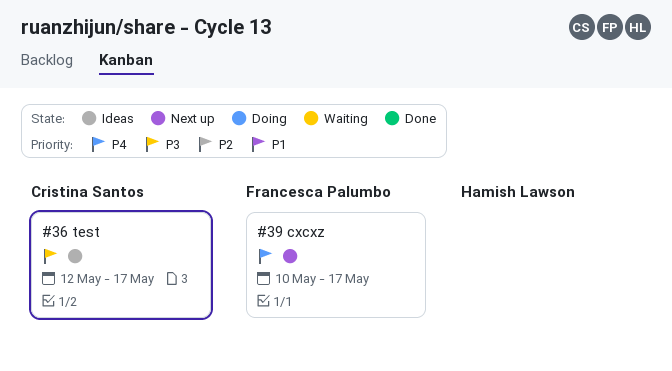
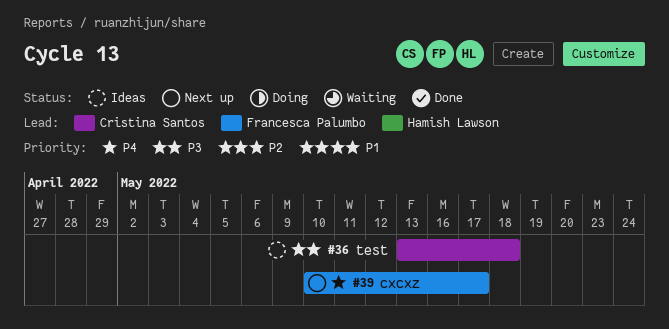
#36, start: May 12 -> May 13
#36, due: May 17 -> May 18

